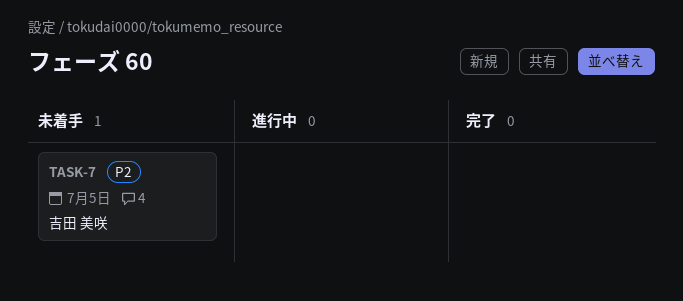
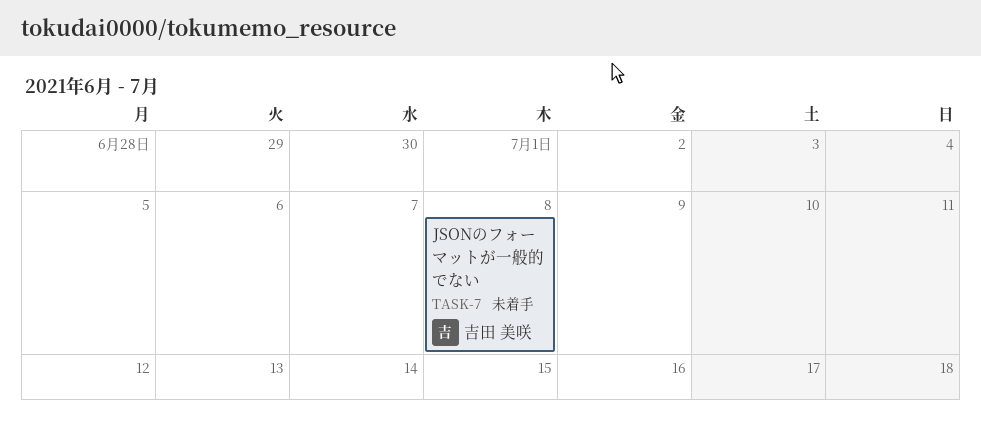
TASK-7, due: Jul 5 -> Jul 8

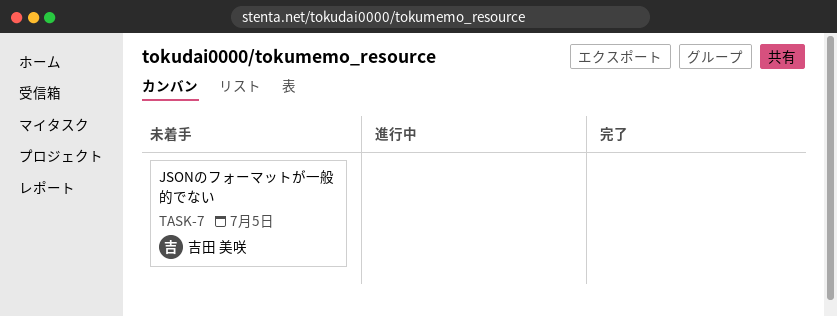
TASK-7, due: Jul 8 -> Jul 5

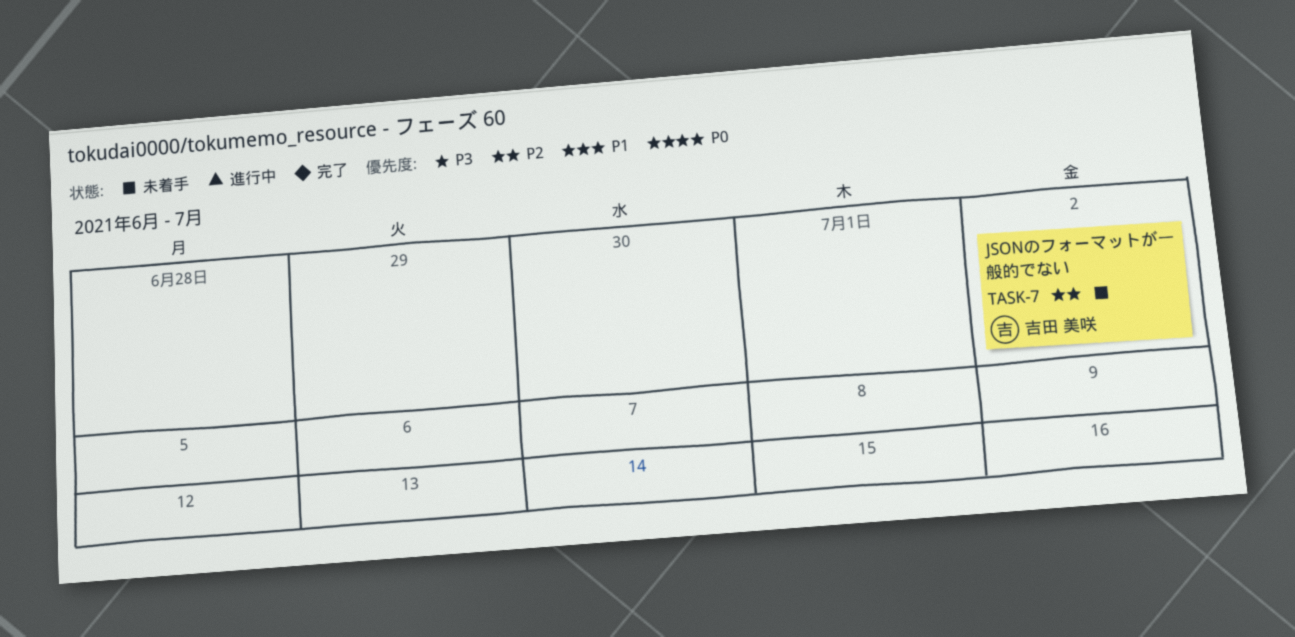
TASK-7, due: Jul 5 -> Jul 2

